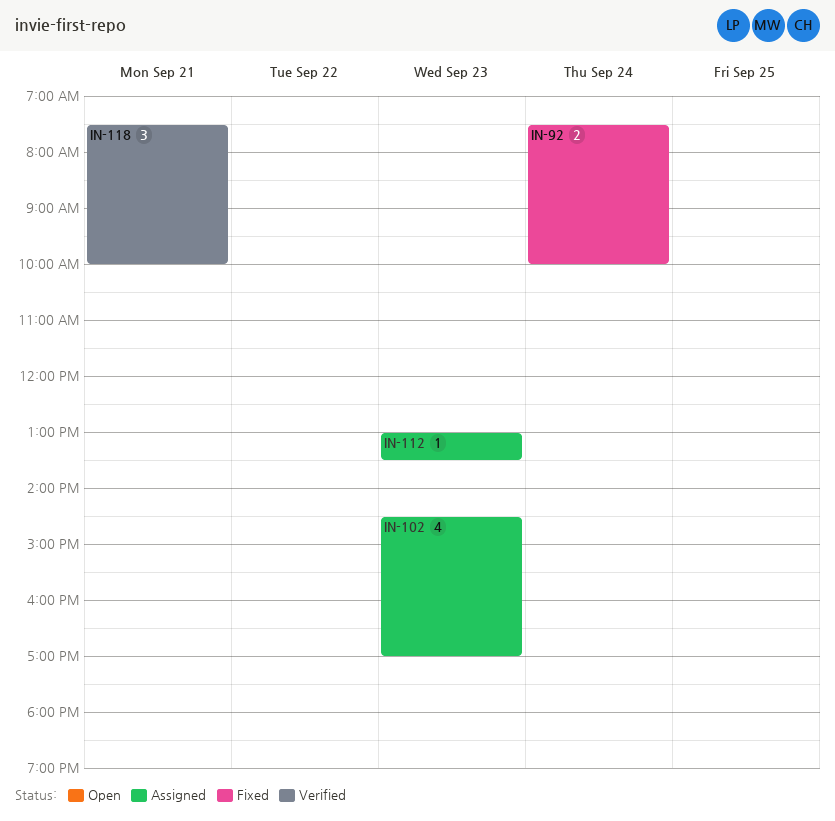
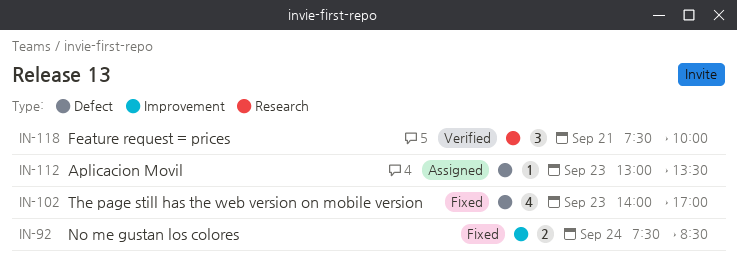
IN-92, ends: 10:00 -> 08:30
IN-102, status: Assigned -> Fixed
IN-102, begins: 14:30 -> 14:00

